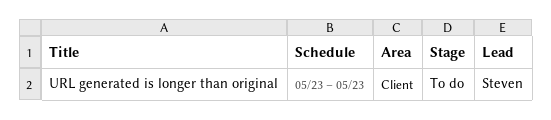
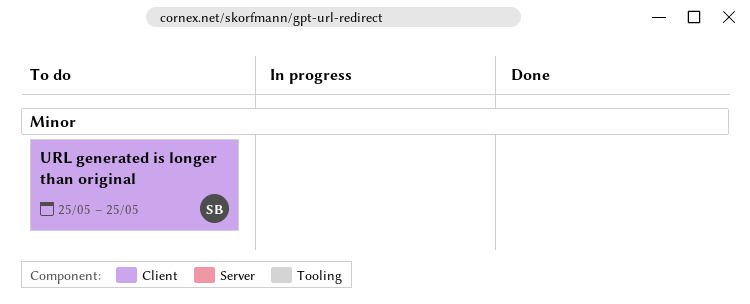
URL generated is longer than original, start: May 23 -> May 25
URL generated is longer than original, due: May 23 -> May 25

